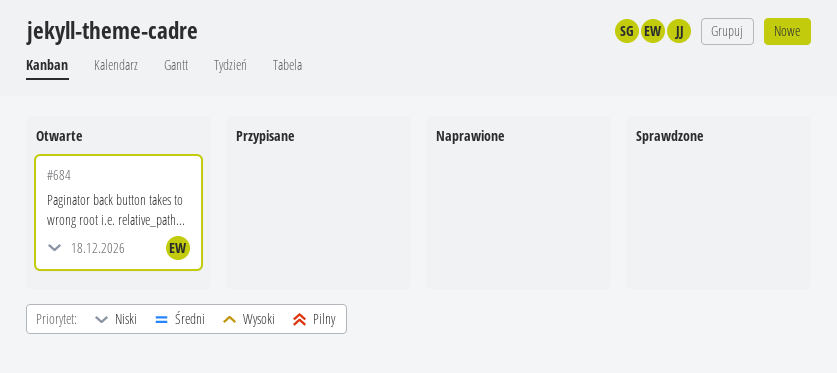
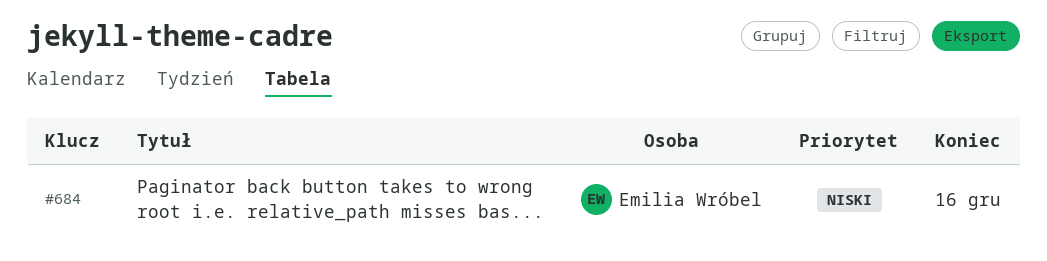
#684, due: Dec 18 -> Dec 16

